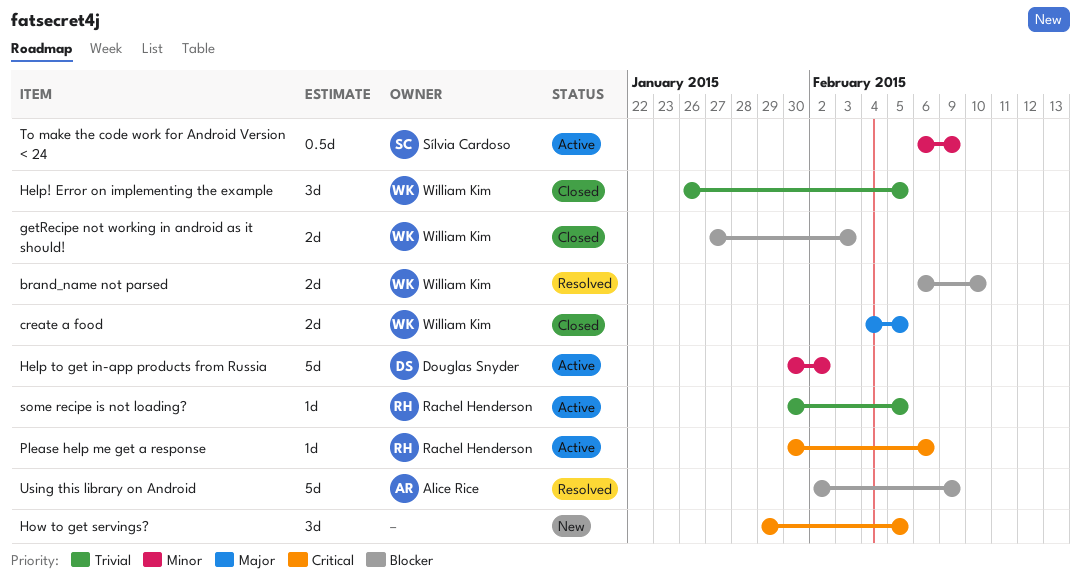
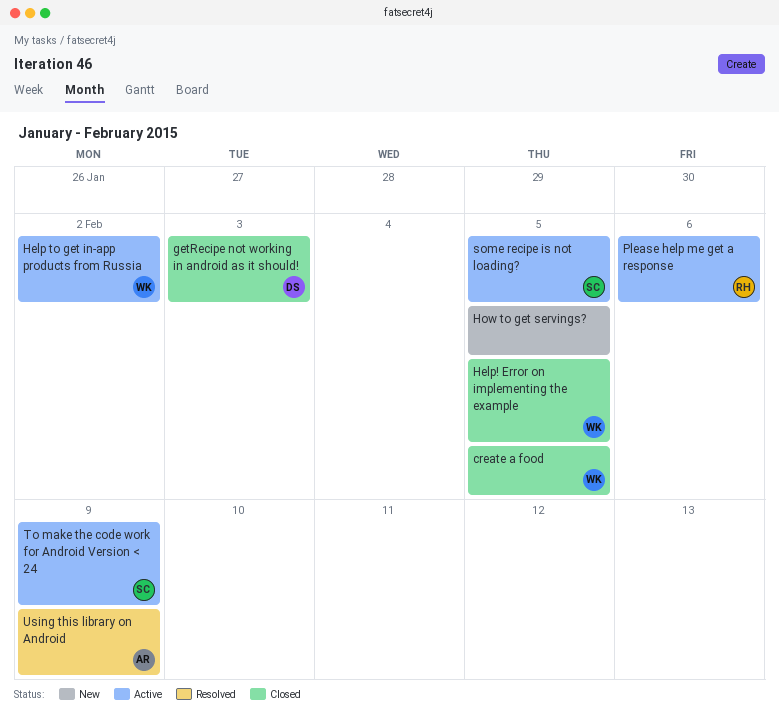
brand_name not parsed: present -> none
getRecipe not working in android as it should!, owner: William Kim -> Douglas Snyder
Help to get in-app products from Russia, owner: Douglas Snyder -> William Kim
some recipe is not loading?, owner: Rachel Henderson -> Sílvia Cardoso

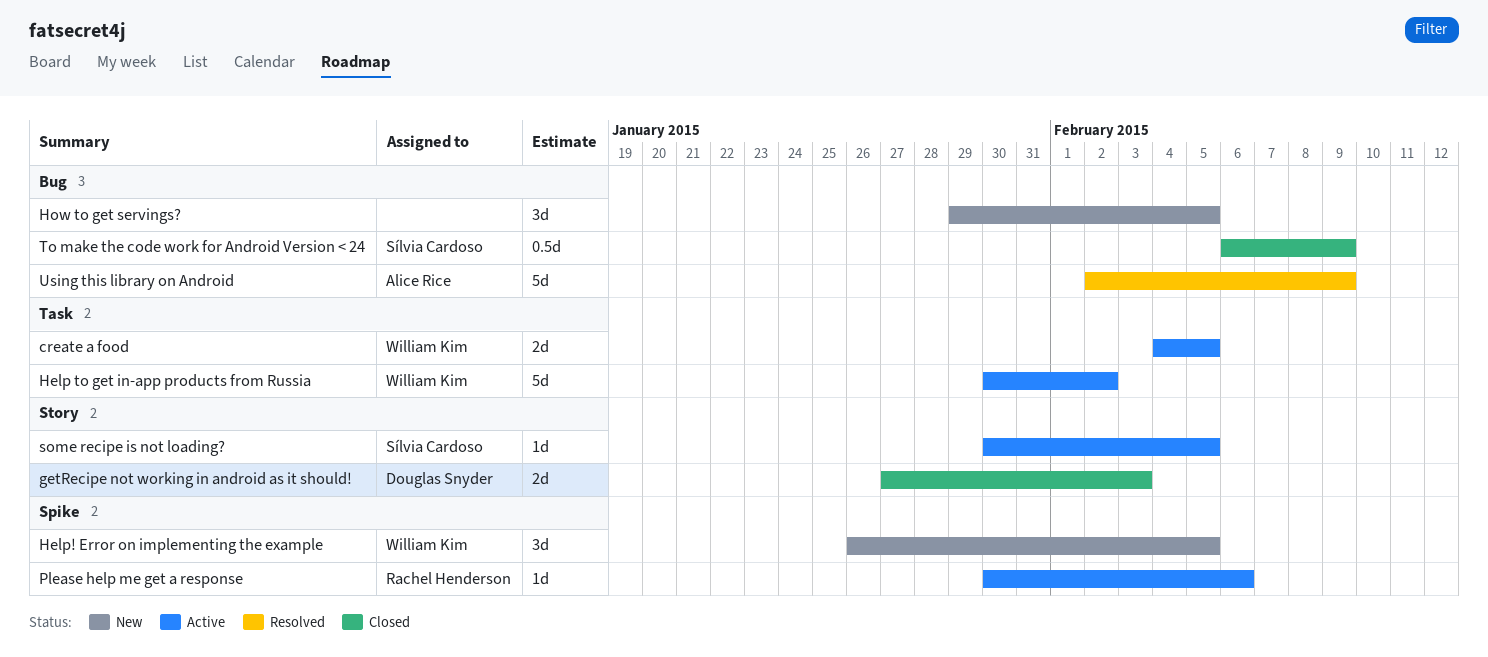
create a food, status: Closed -> Active
Help! Error on implementing the example, status: Closed -> New
To make the code work for Android Version < 24, status: Active -> Closed

